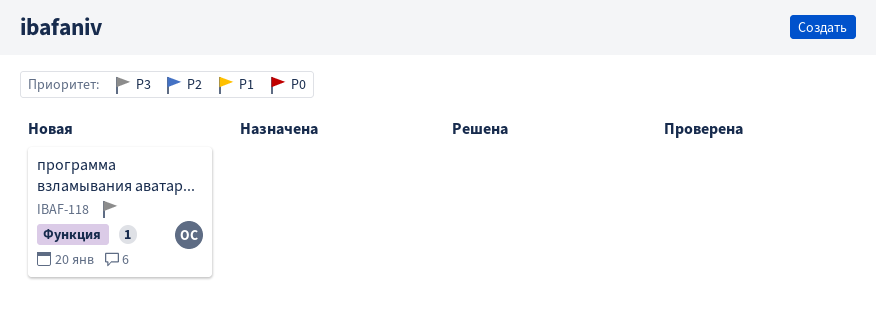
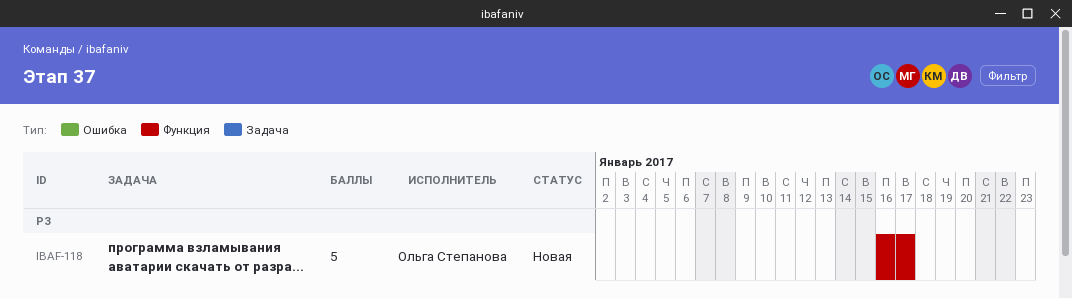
IBAF-118, estimate: 1 -> 5
IBAF-118, due: Jan 20 -> Jan 17

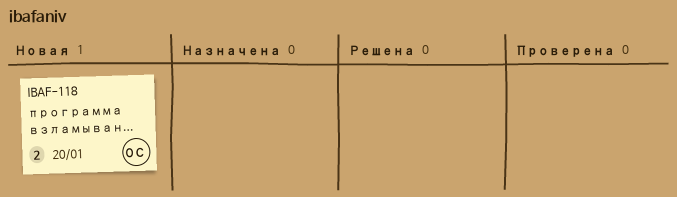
IBAF-118, estimate: 5 -> 2
IBAF-118, due: Jan 17 -> Jan 20

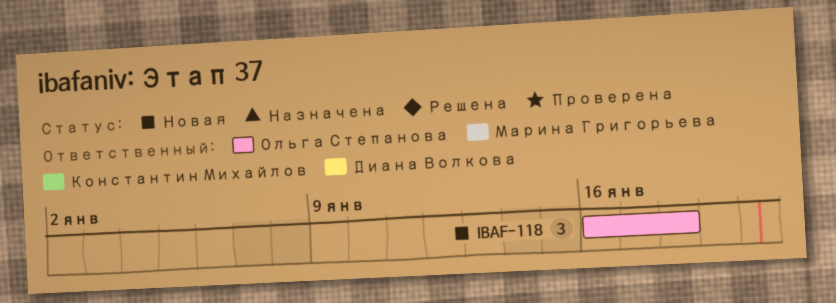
IBAF-118, estimate: 2 -> 3
IBAF-118, due: Jan 20 -> Jan 18

